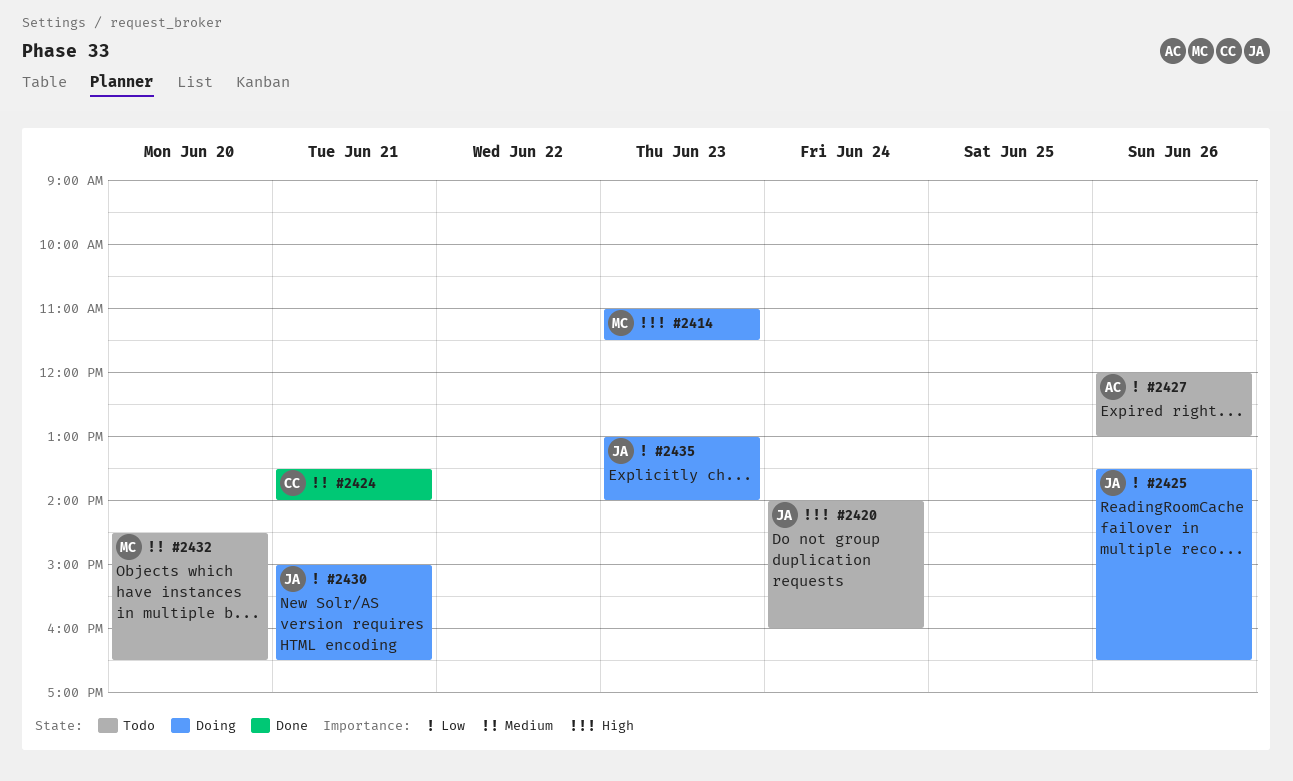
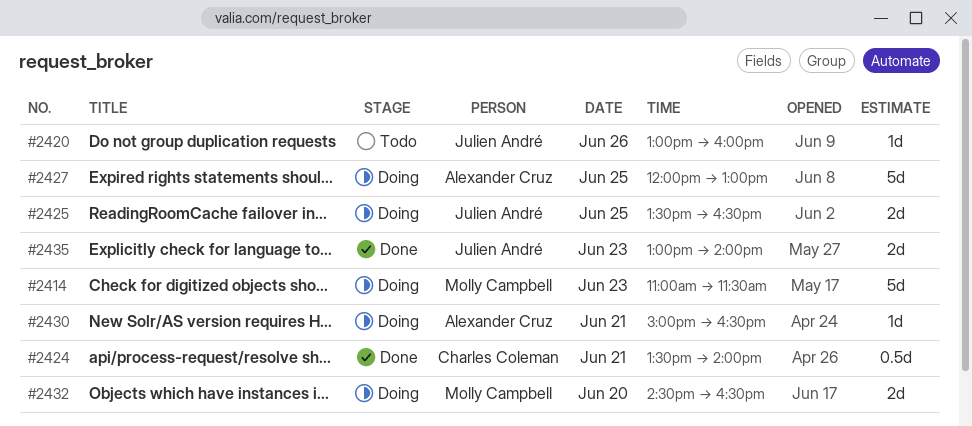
#2420, day: Jun 24 -> Jun 26
#2420, begins: 14:00 -> 13:00
#2425, day: Jun 26 -> Jun 25
#2427, status: Todo -> Doing
#2427, day: Jun 26 -> Jun 25
#2430, owner: Julien André -> Alexander Cruz
#2432, status: Todo -> Doing
#2435, status: Doing -> Done

